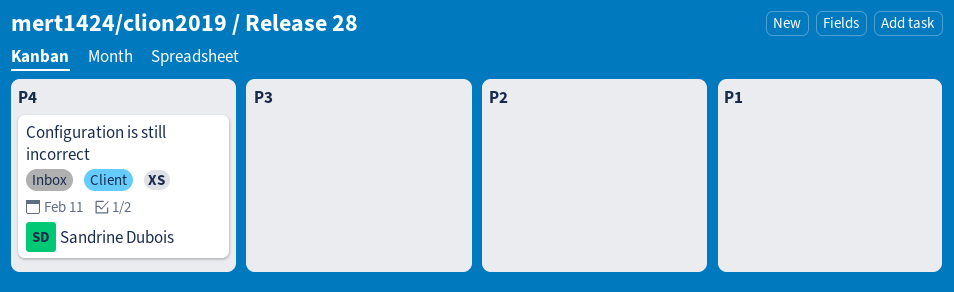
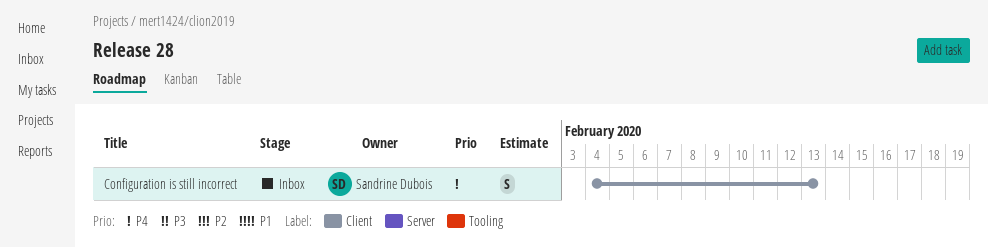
Configuration is still incorrect, estimate: XS -> S
Configuration is still incorrect, due: Feb 11 -> Feb 13

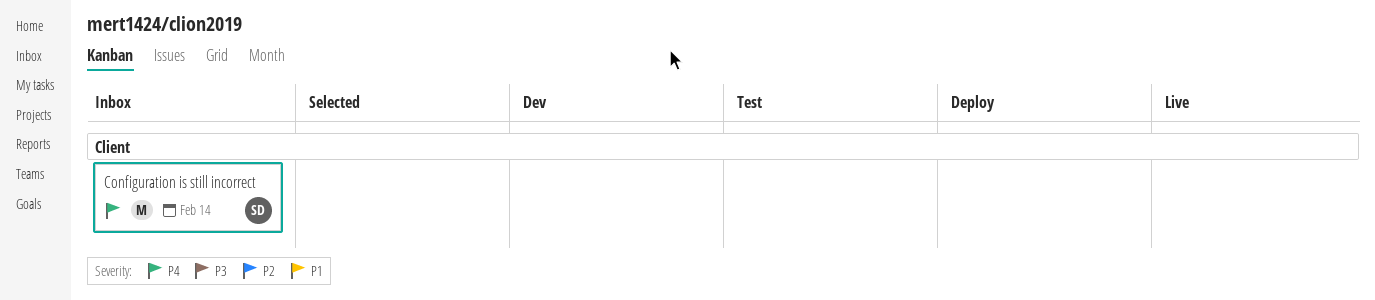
Configuration is still incorrect, estimate: S -> M
Configuration is still incorrect, due: Feb 13 -> Feb 14

